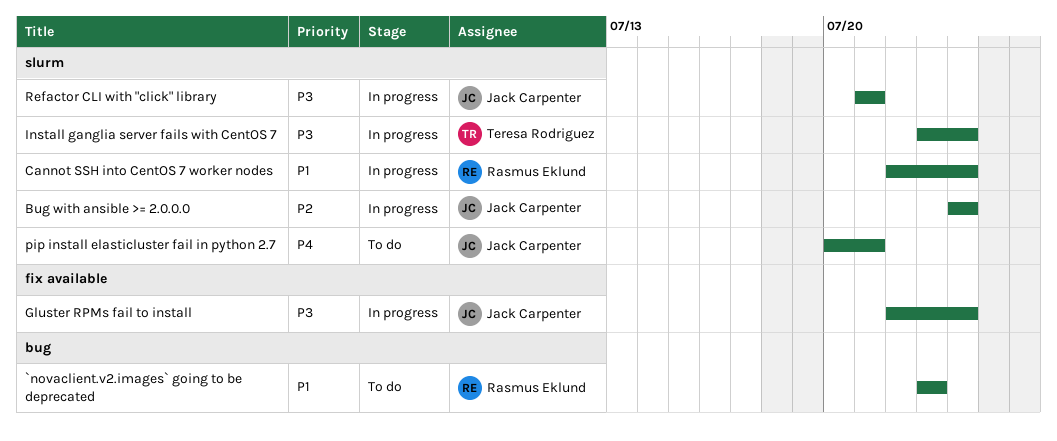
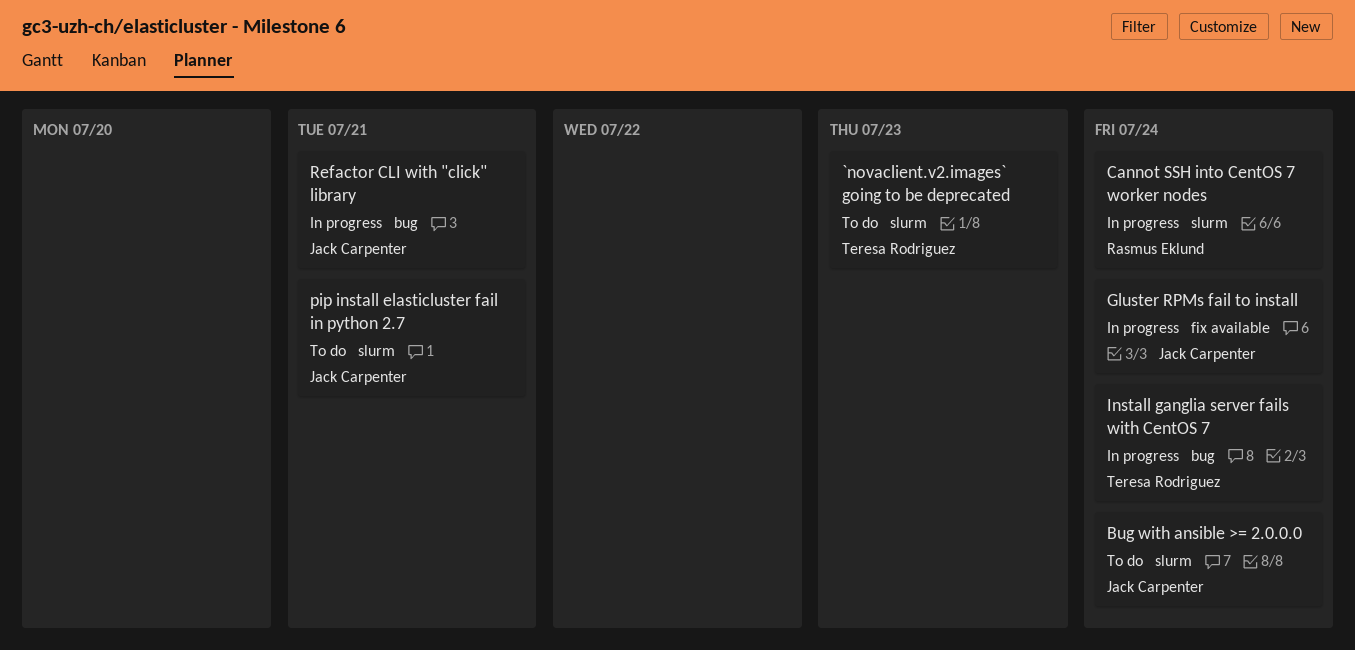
`novaclient.v2.images` going to be deprecated, owner: Rasmus Eklund -> Teresa Rodriguez
`novaclient.v2.images` going to be deprecated, label: bug -> slurm
Bug with ansible >= 2.0.0.0, status: In progress -> To do
Install ganglia server fails with CentOS 7, label: slurm -> bug
Refactor CLI with "click" library, label: slurm -> bug

